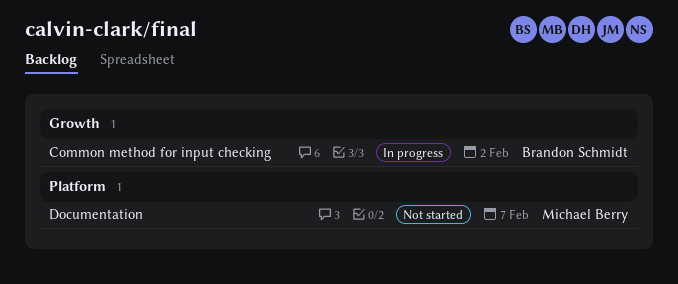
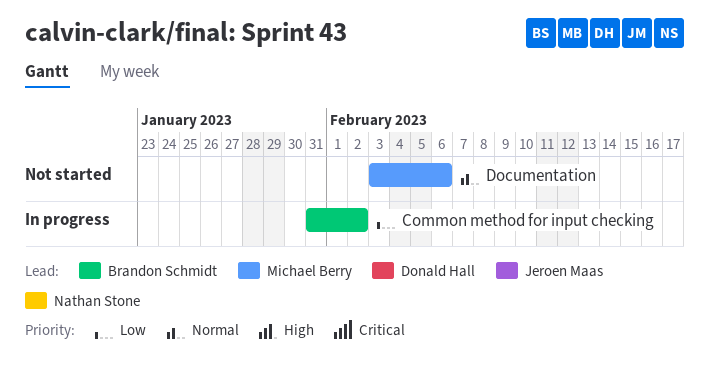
Documentation, due: Feb 7 -> Feb 6

